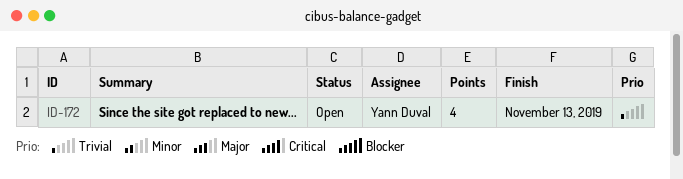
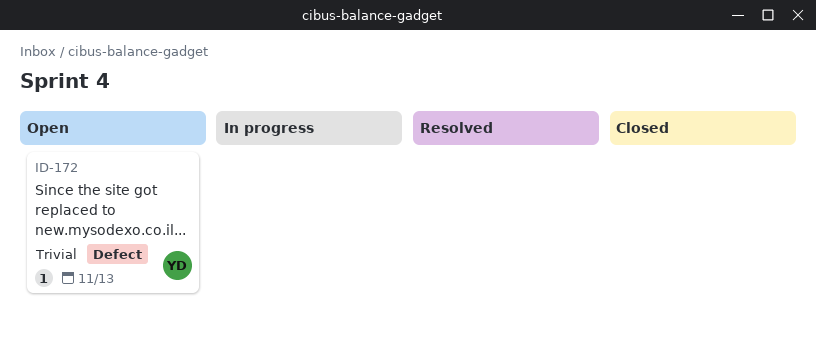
ID-172, estimate: 4 -> 1

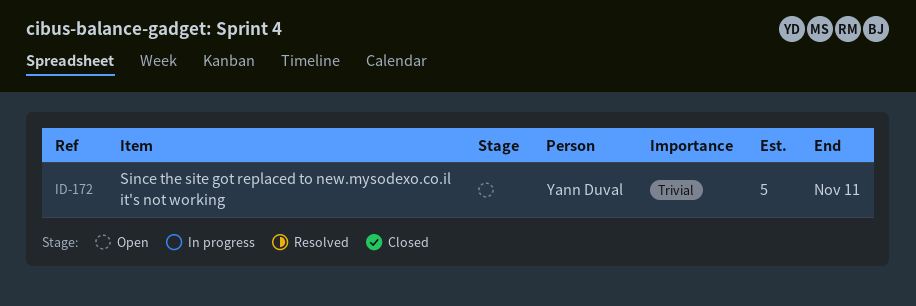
ID-172, estimate: 1 -> 5
ID-172, due: Nov 13 -> Nov 11

